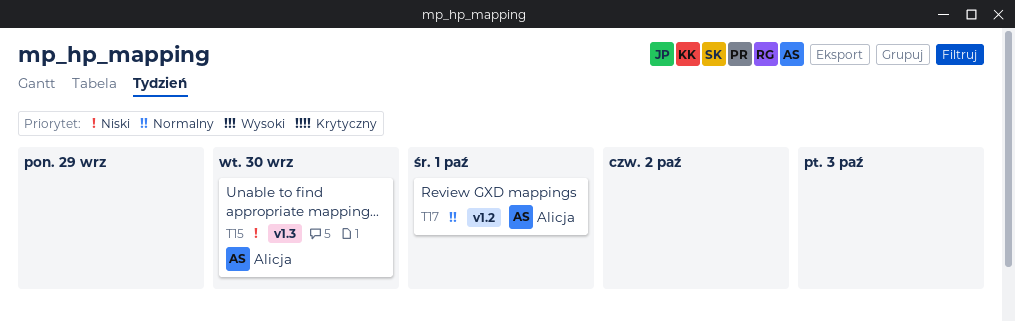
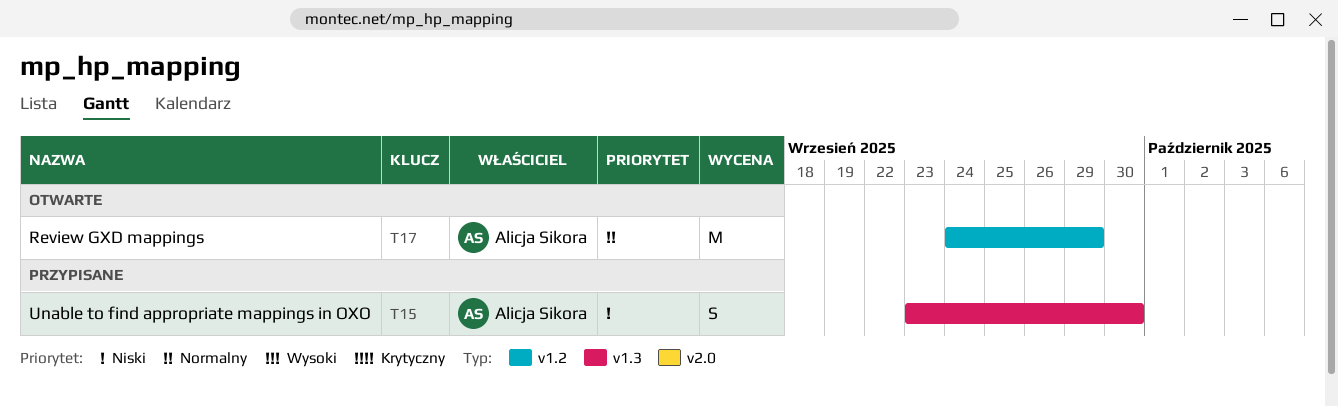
T17, due: Oct 1 -> Sep 29

